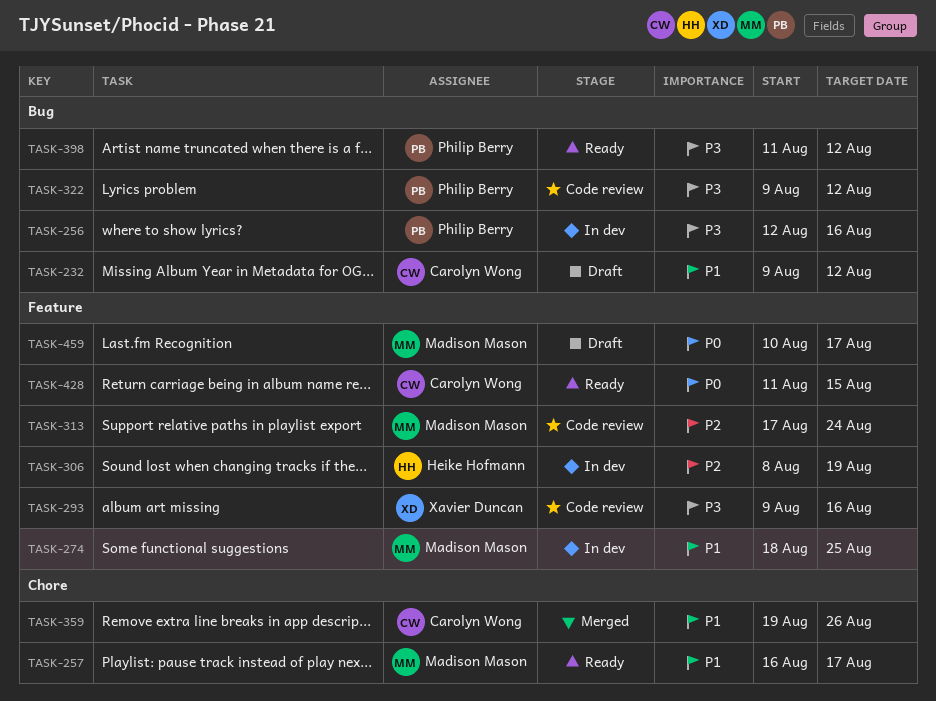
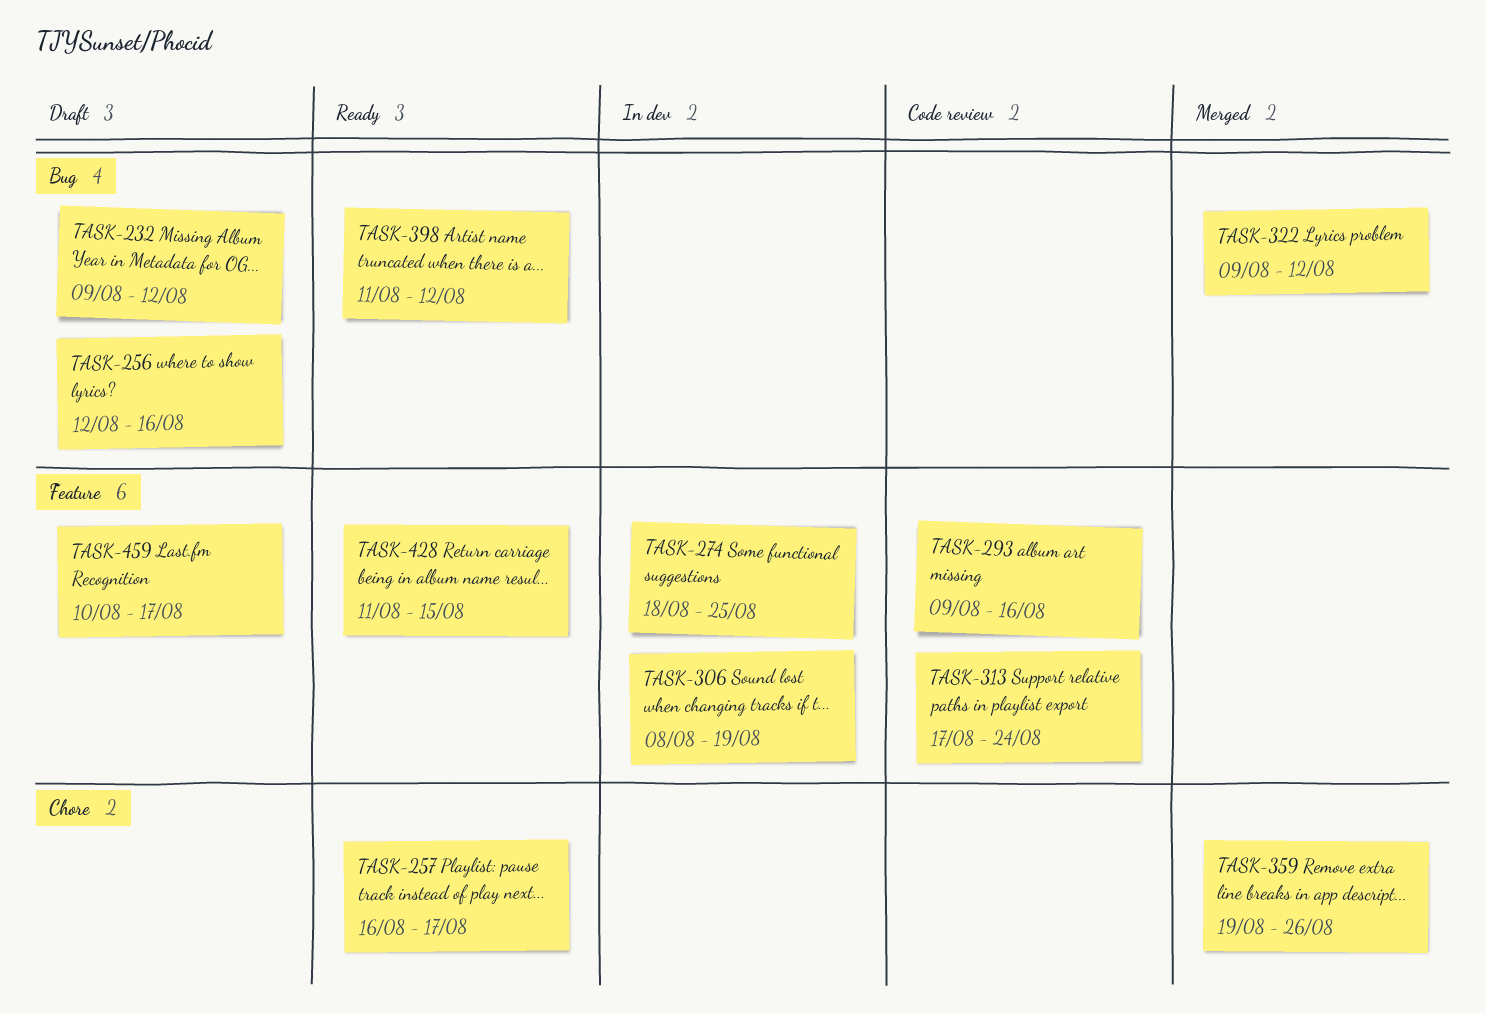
TASK-256, status: In dev -> Draft
TASK-322, status: Code review -> Merged

